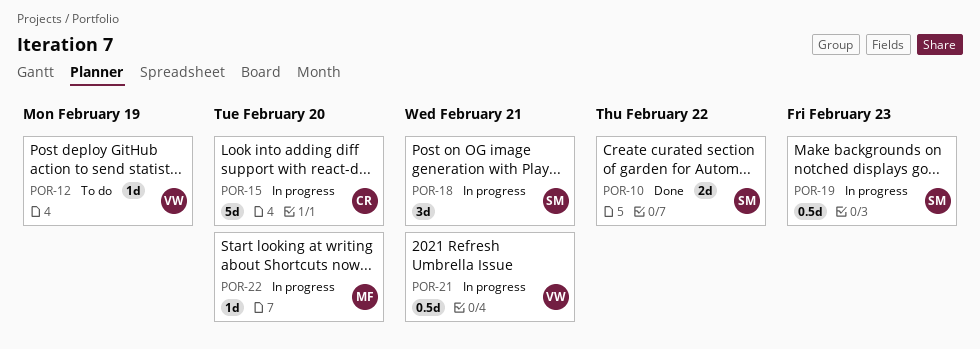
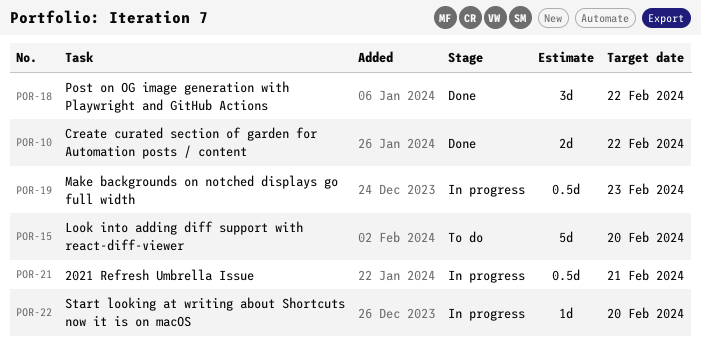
POR-12: present -> none
POR-15, status: In progress -> To do
POR-18, status: In progress -> Done
POR-18, due: Feb 21 -> Feb 22

